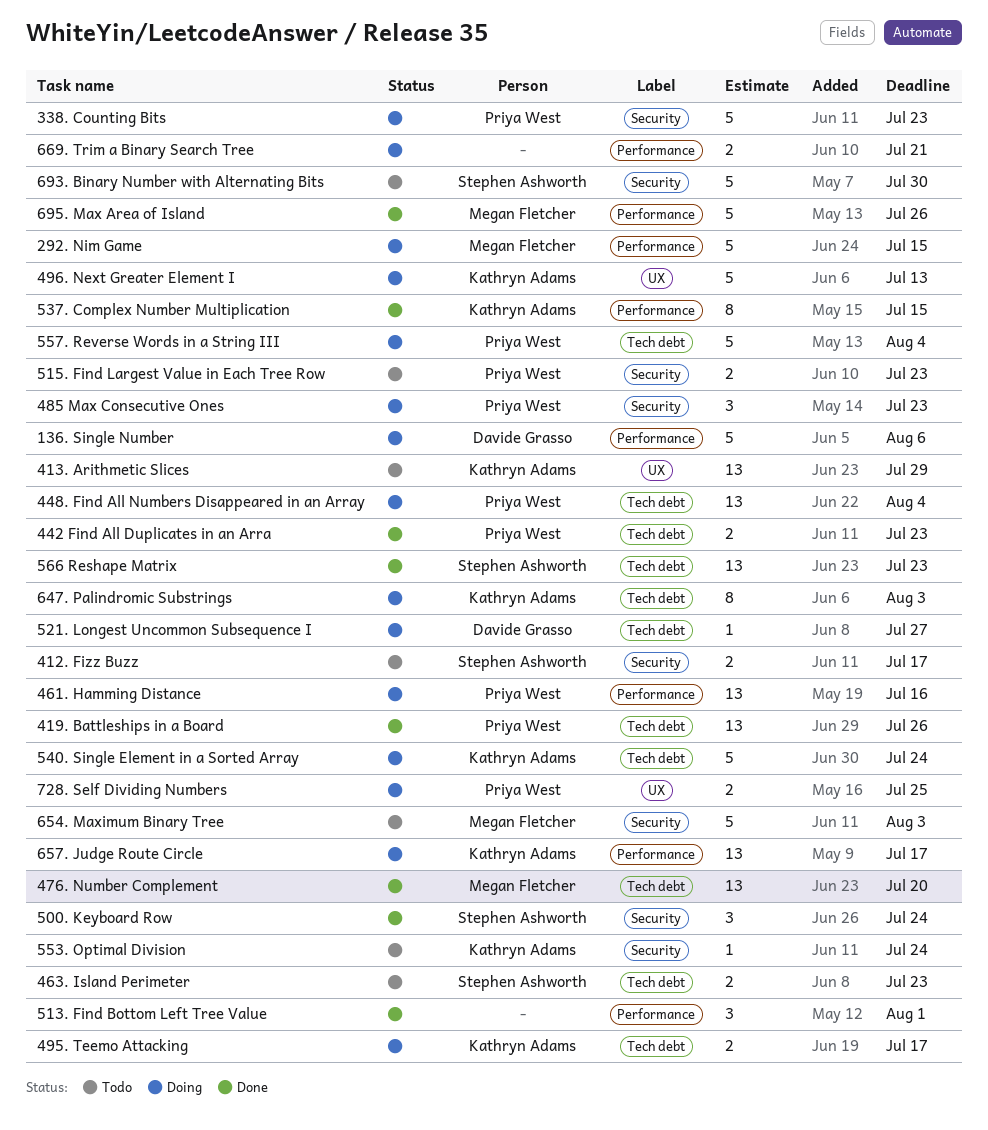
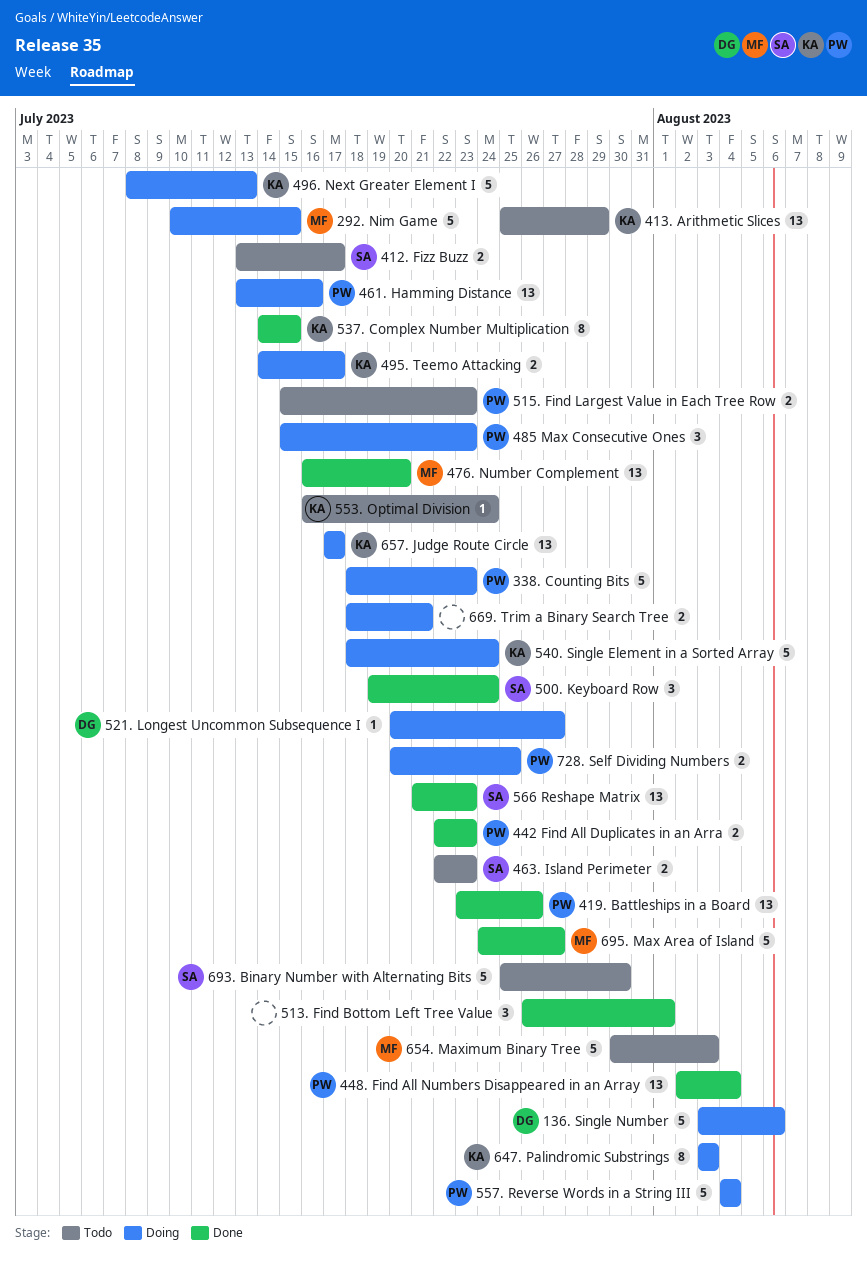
448. Find All Numbers Disappeared in an Array, status: Doing -> Done
695. Max Area of Island, due: Jul 26 -> Jul 27

